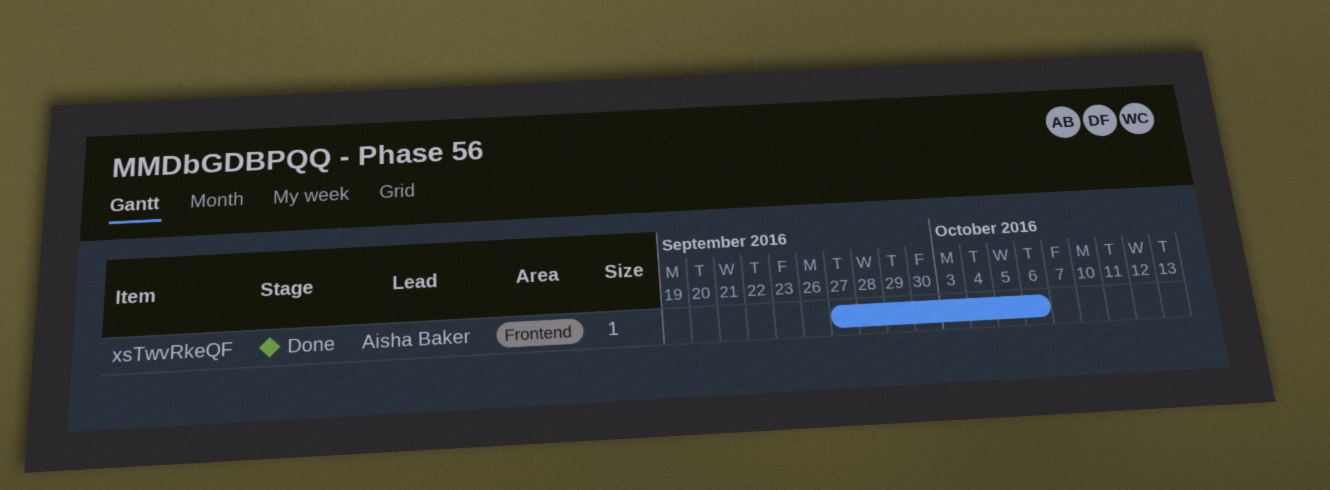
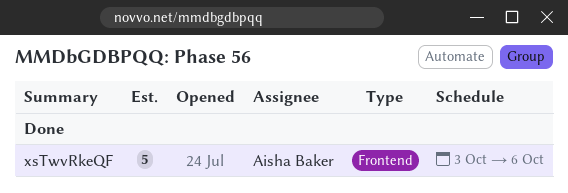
xsTwvRkeQF, estimate: 1 -> 5
xsTwvRkeQF, start: Sep 27 -> Oct 3

